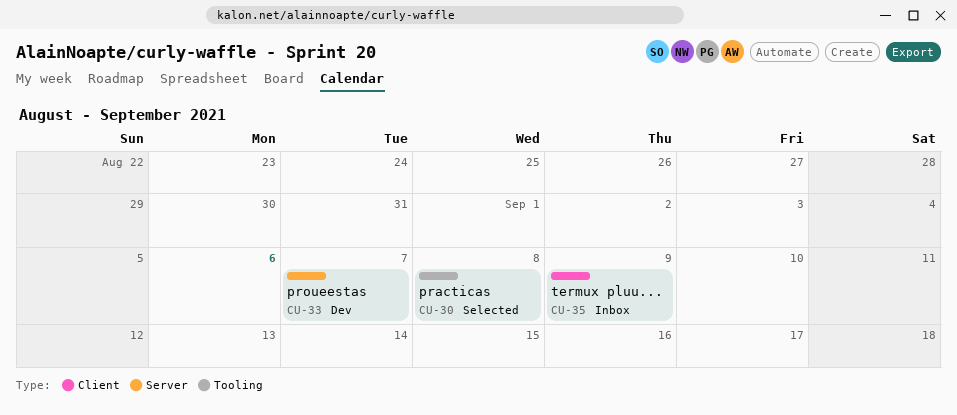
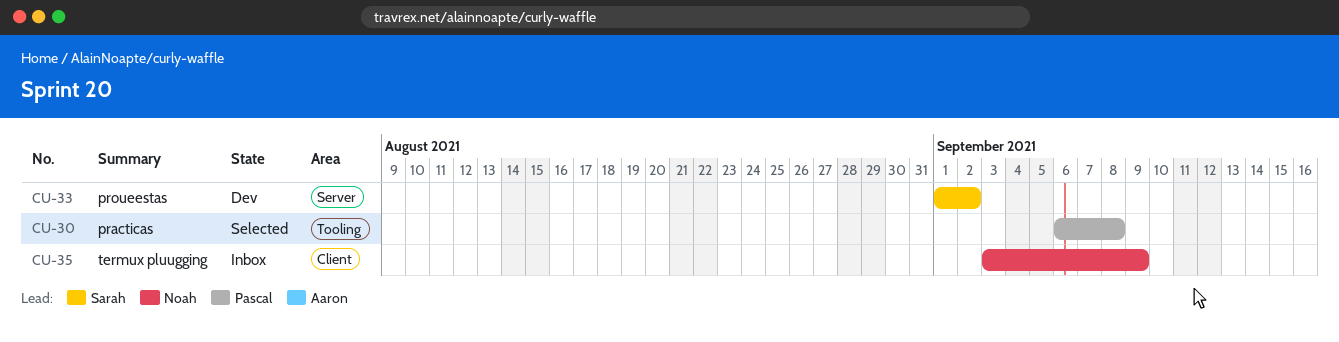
CU-33, due: Sep 7 -> Sep 2

